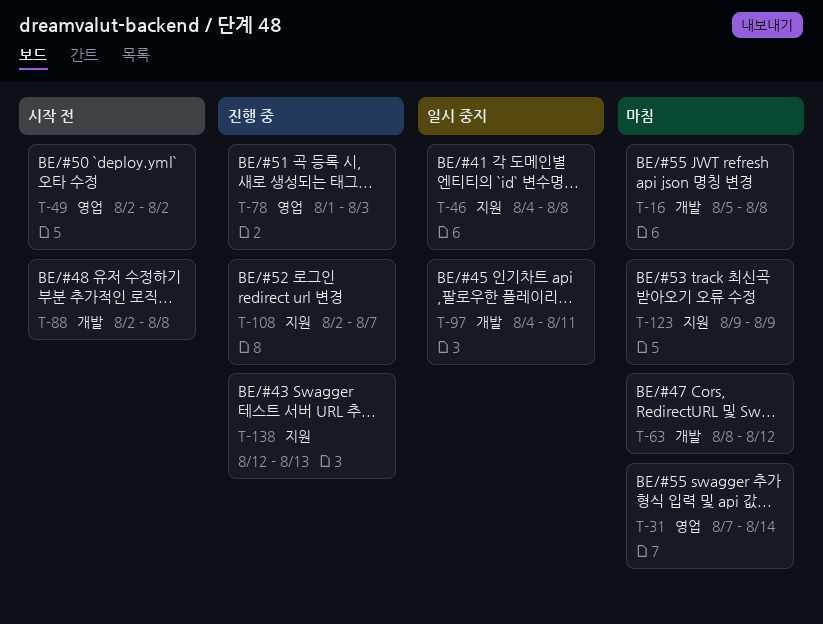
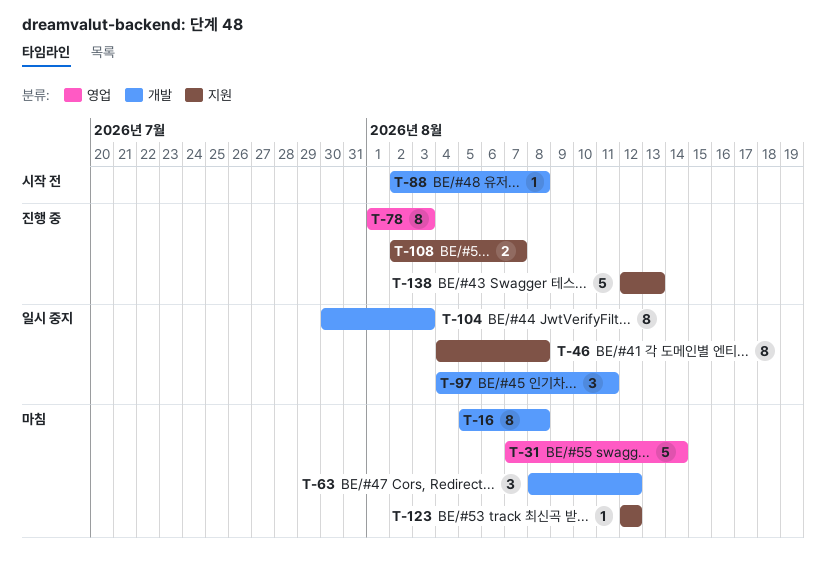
T-49: present -> none
T-104: none -> present
T-123, start: Aug 9 -> Aug 12
T-123, due: Aug 9 -> Aug 12

